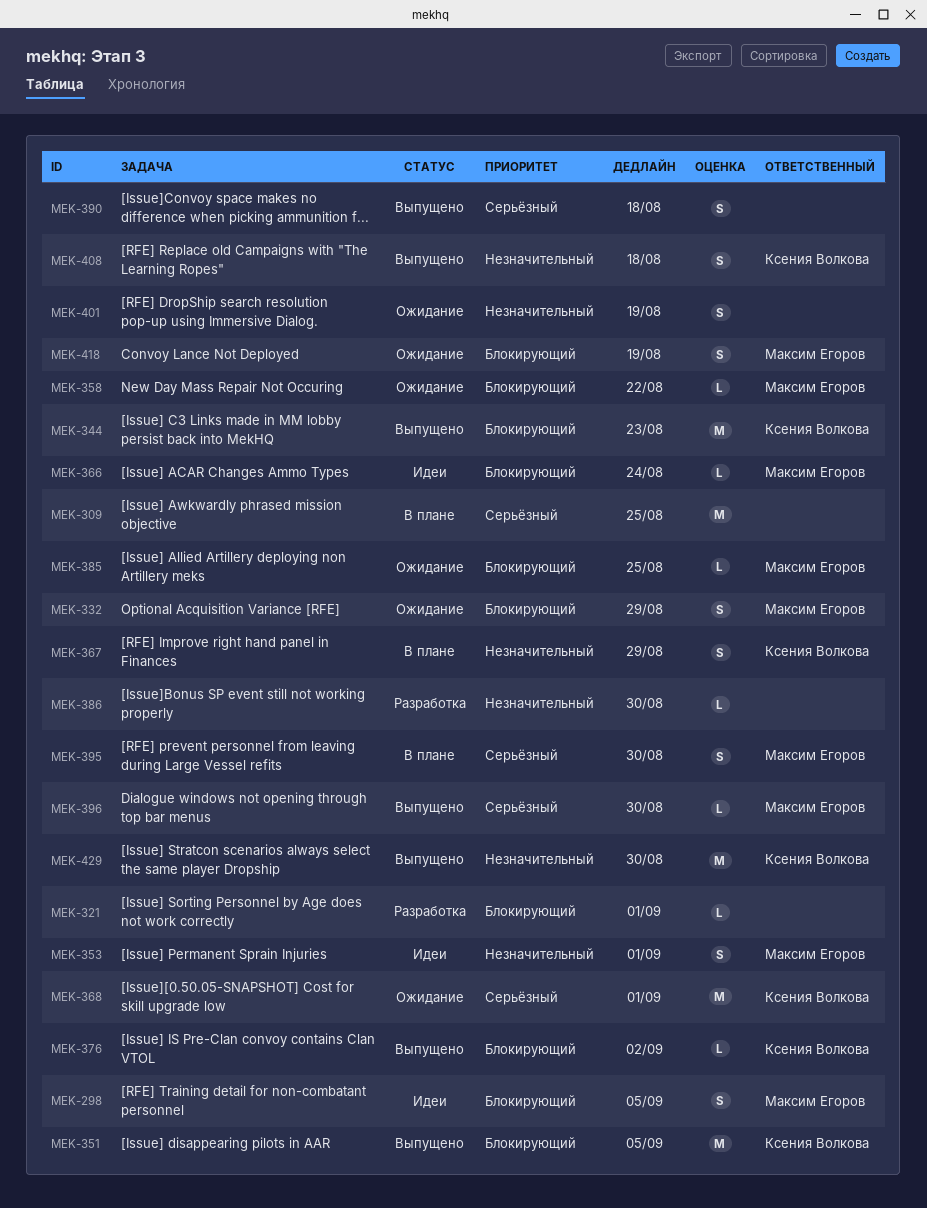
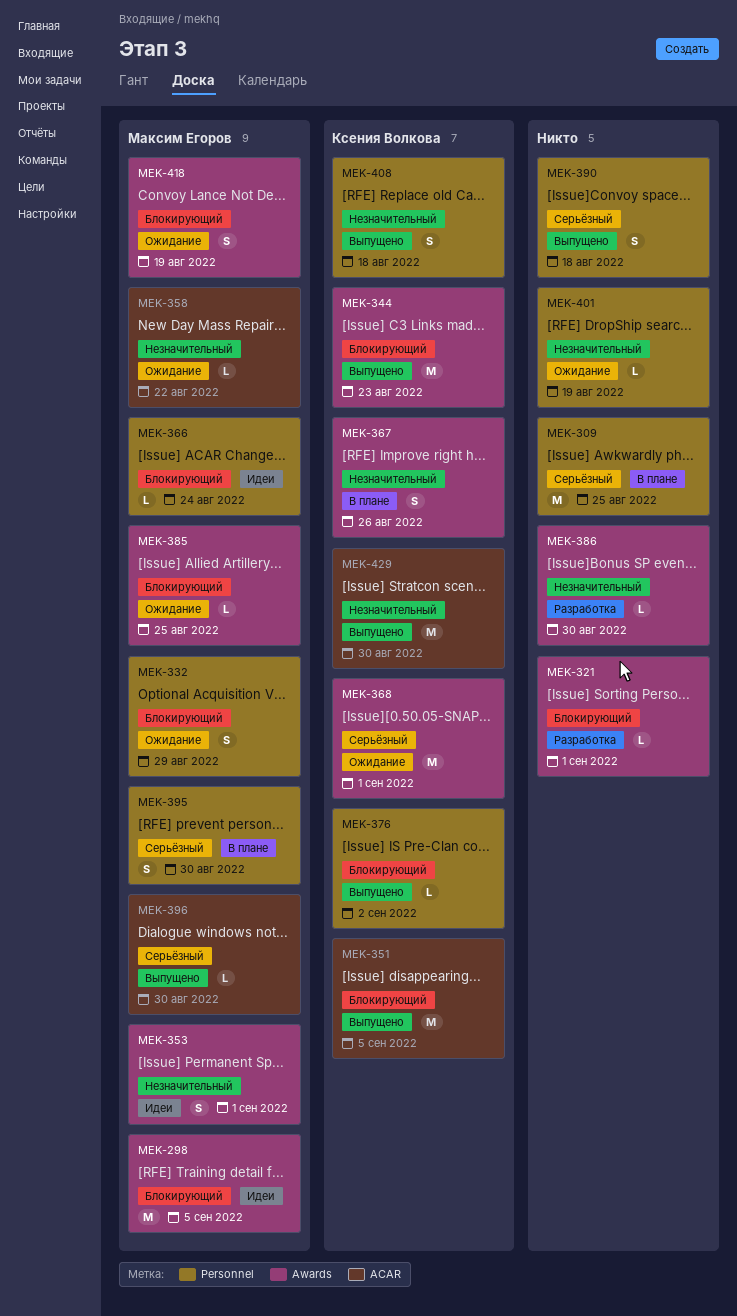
MEK-298, estimate: S -> M
MEK-358, priority: Блокирующий -> Незначительный
MEK-367, due: Aug 29 -> Aug 26
MEK-401, estimate: S -> L

